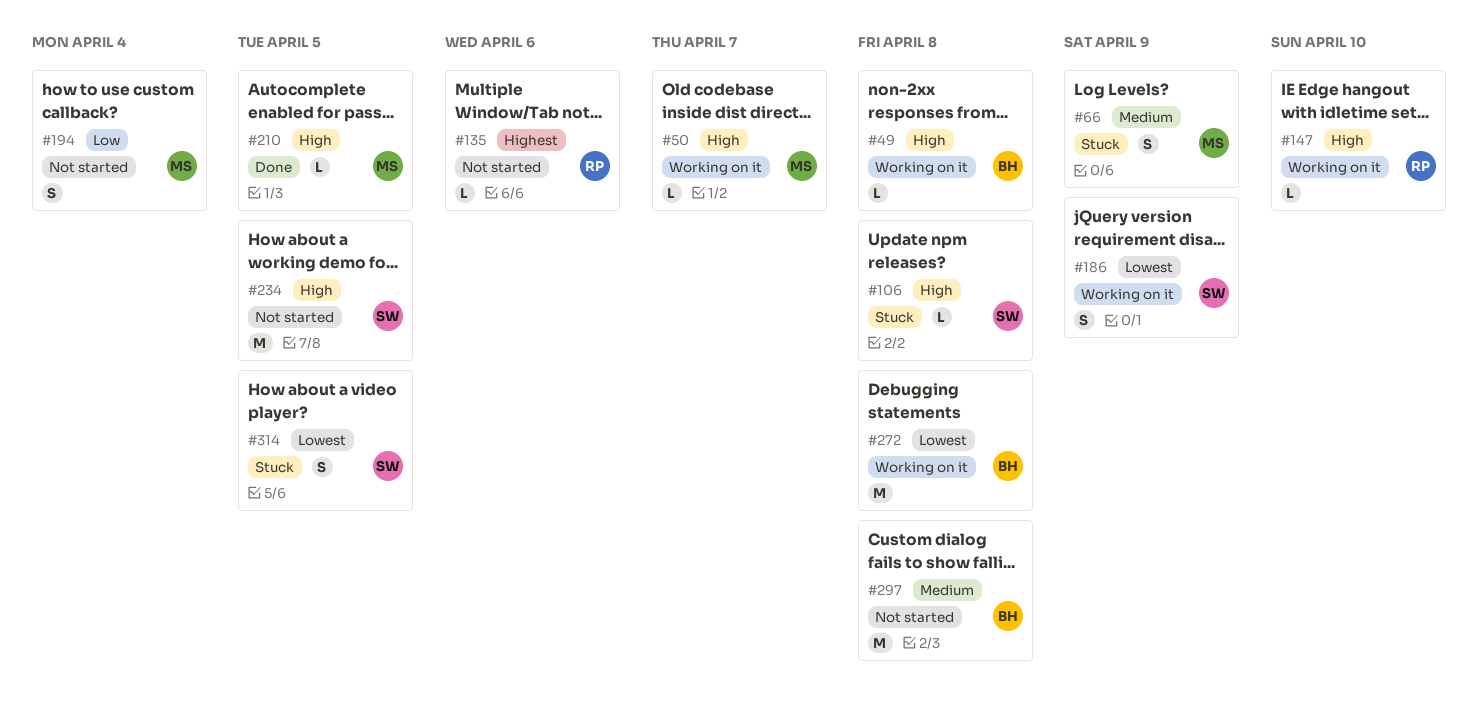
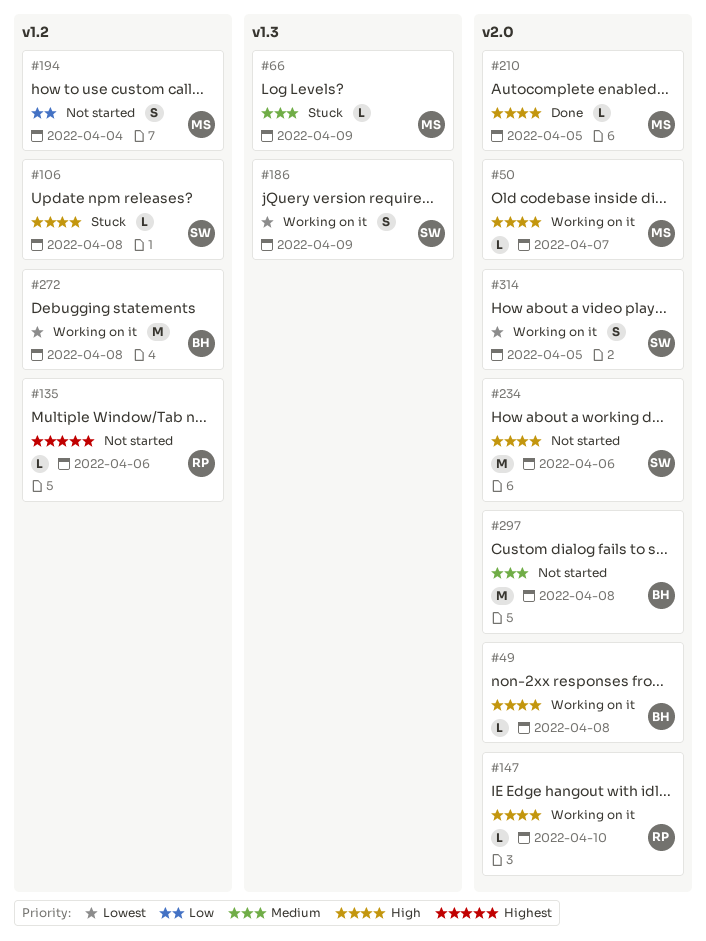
#66, estimate: S -> L
#234, due: Apr 5 -> Apr 6
#314, status: Stuck -> Working on it

